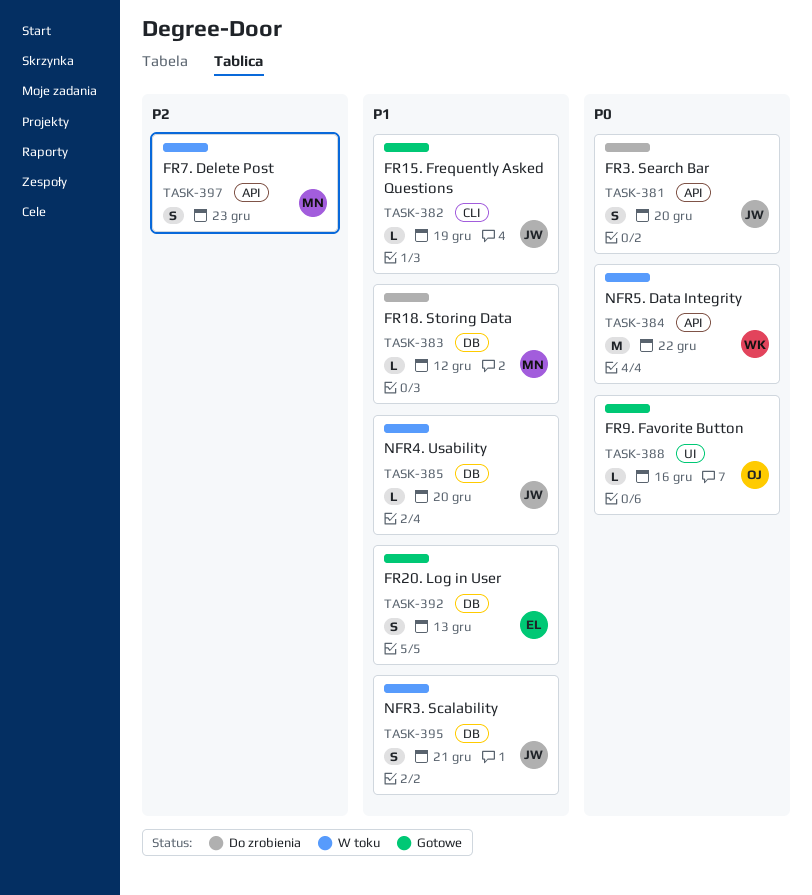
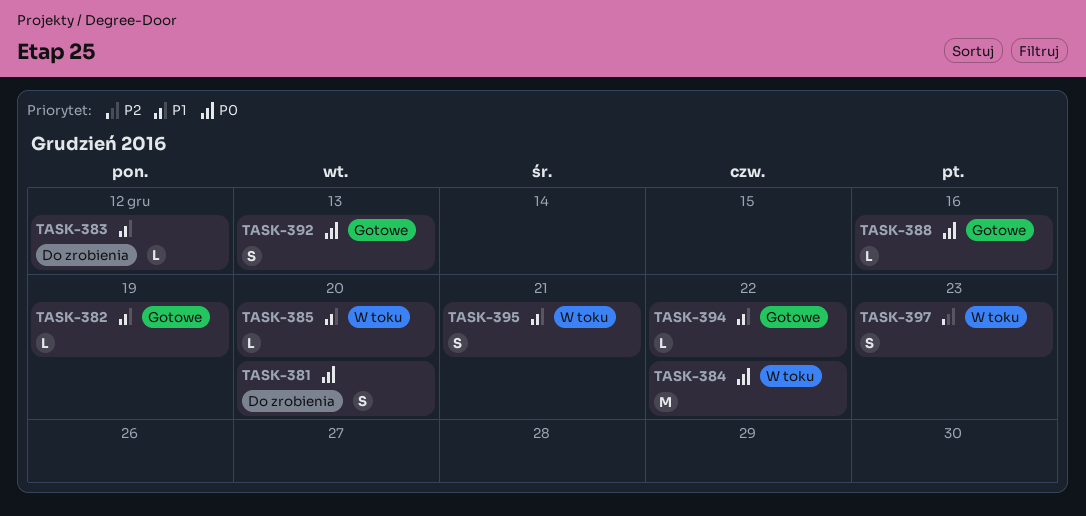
TASK-392, priority: P1 -> P0
TASK-394: none -> present

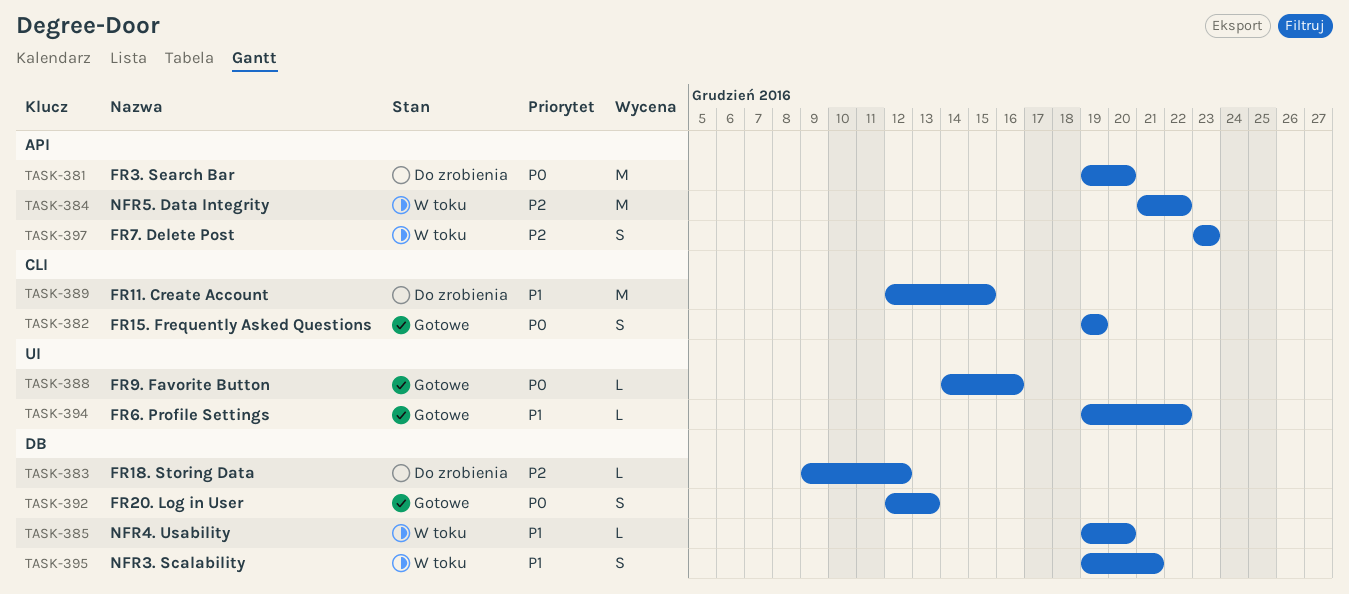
TASK-381, estimate: S -> M
TASK-382, priority: P1 -> P0
TASK-382, estimate: L -> S
TASK-383, priority: P1 -> P2
TASK-384, priority: P0 -> P2
TASK-389: none -> present

